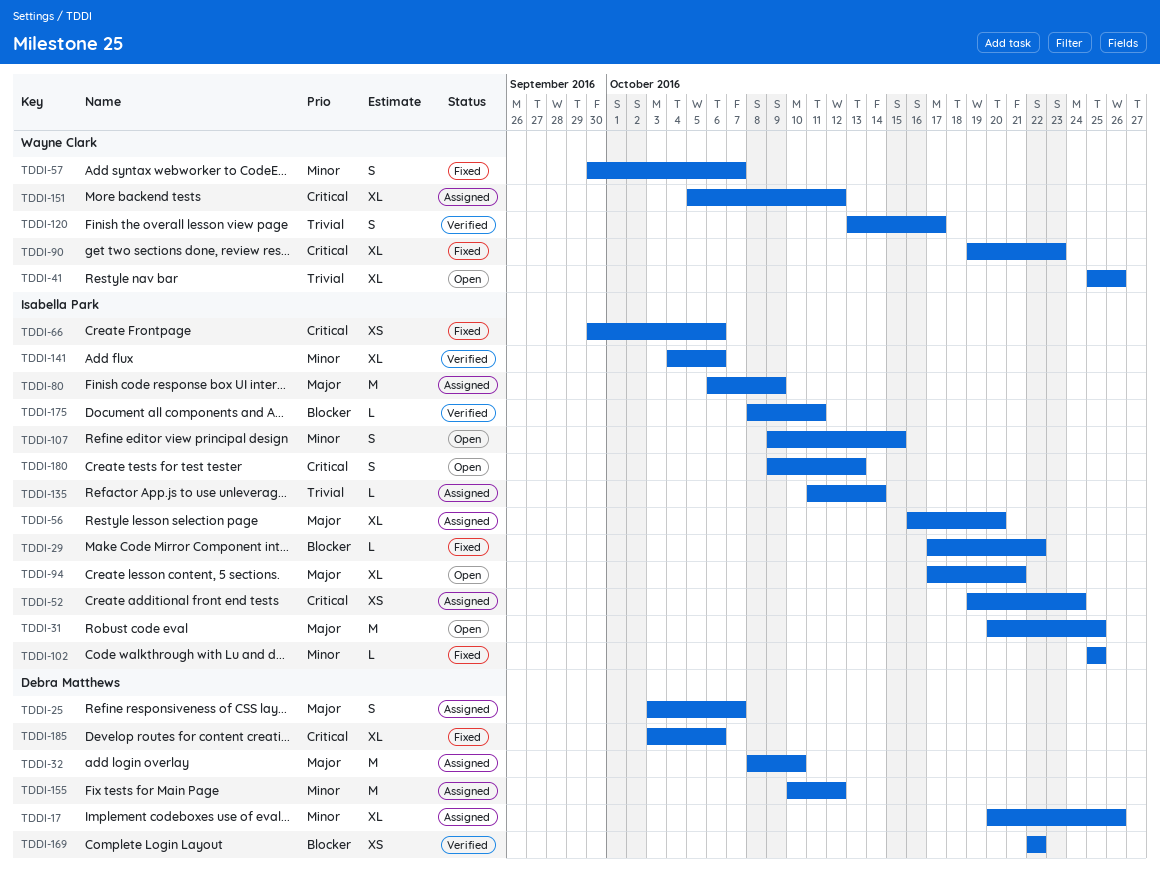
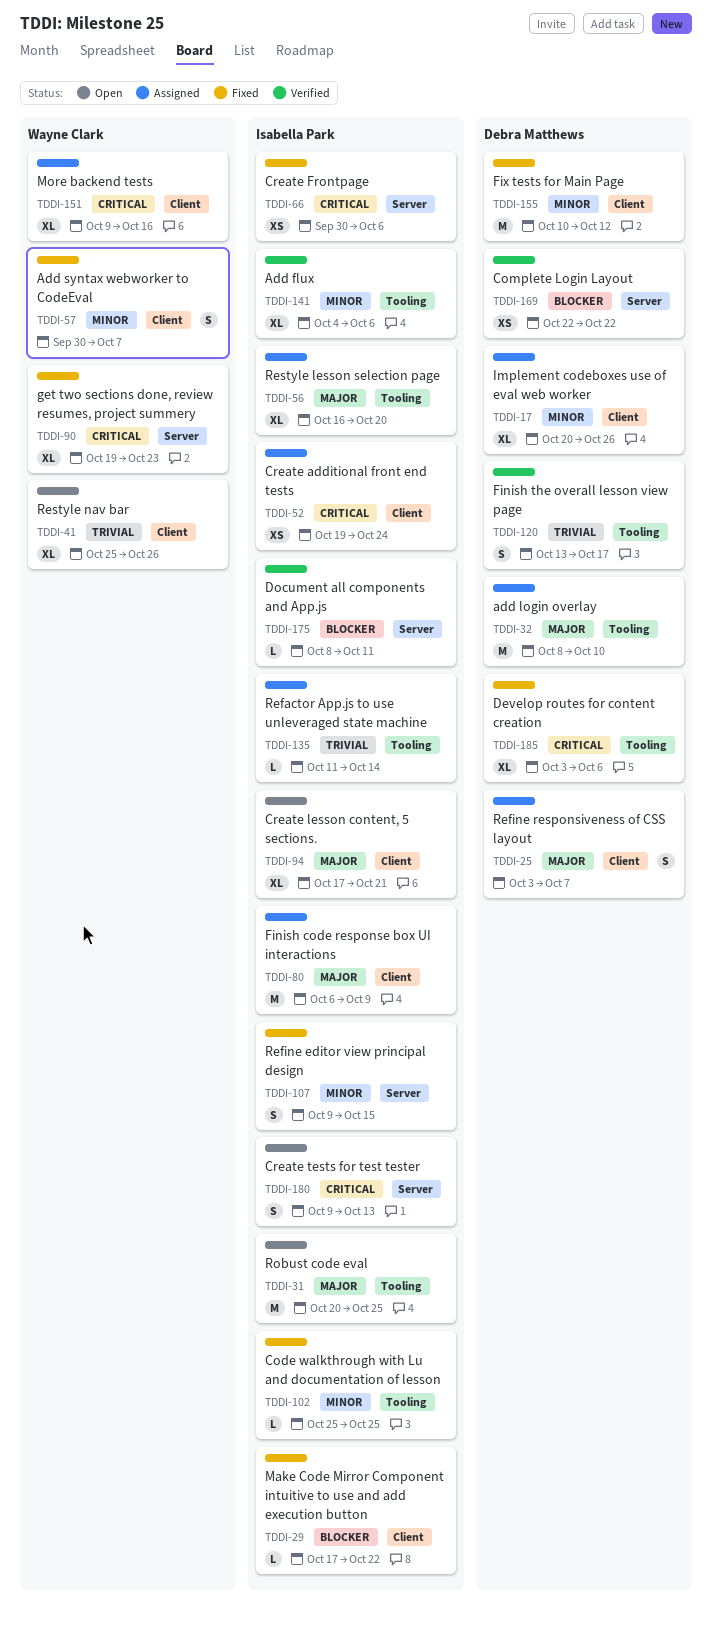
TDDI-107, status: Open -> Fixed
TDDI-120, owner: Wayne Clark -> Debra Matthews
TDDI-151, start: Oct 5 -> Oct 9
TDDI-151, due: Oct 12 -> Oct 16
TDDI-155, status: Assigned -> Fixed

